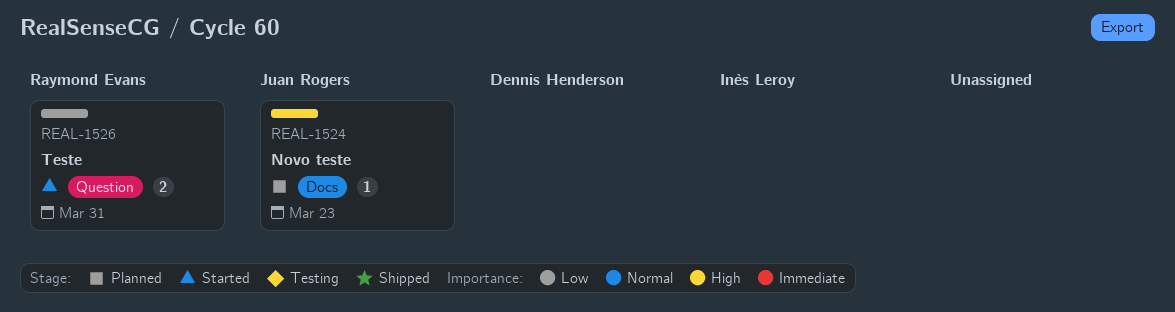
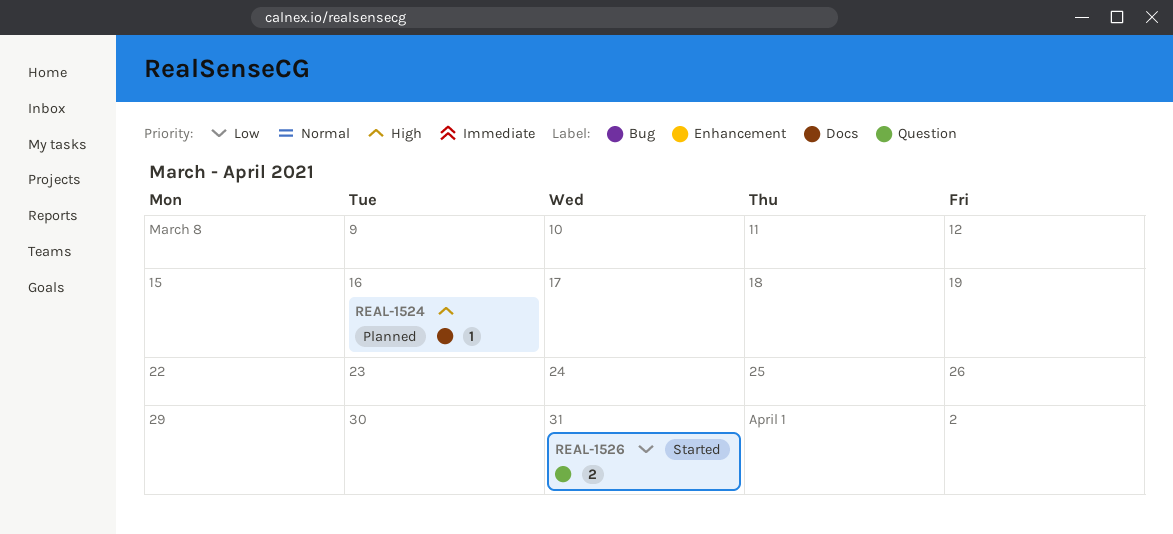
REAL-1524, due: Mar 23 -> Mar 16

